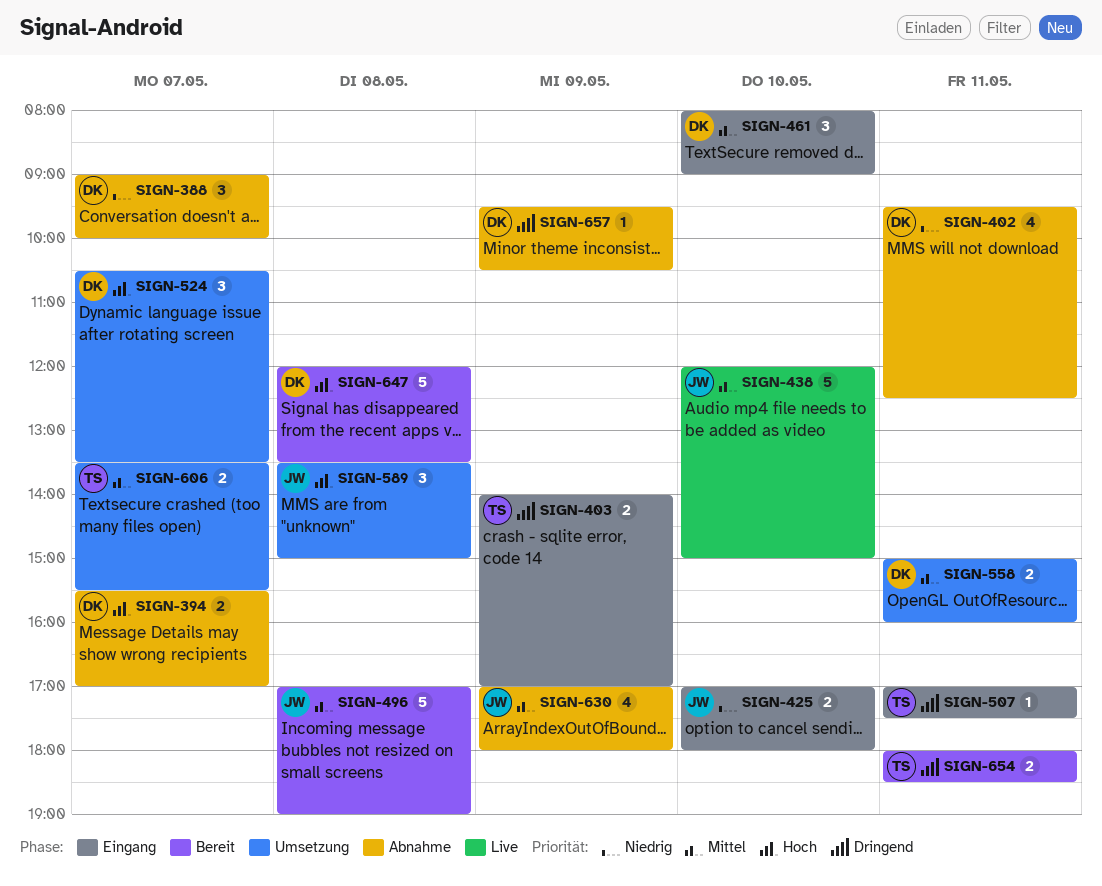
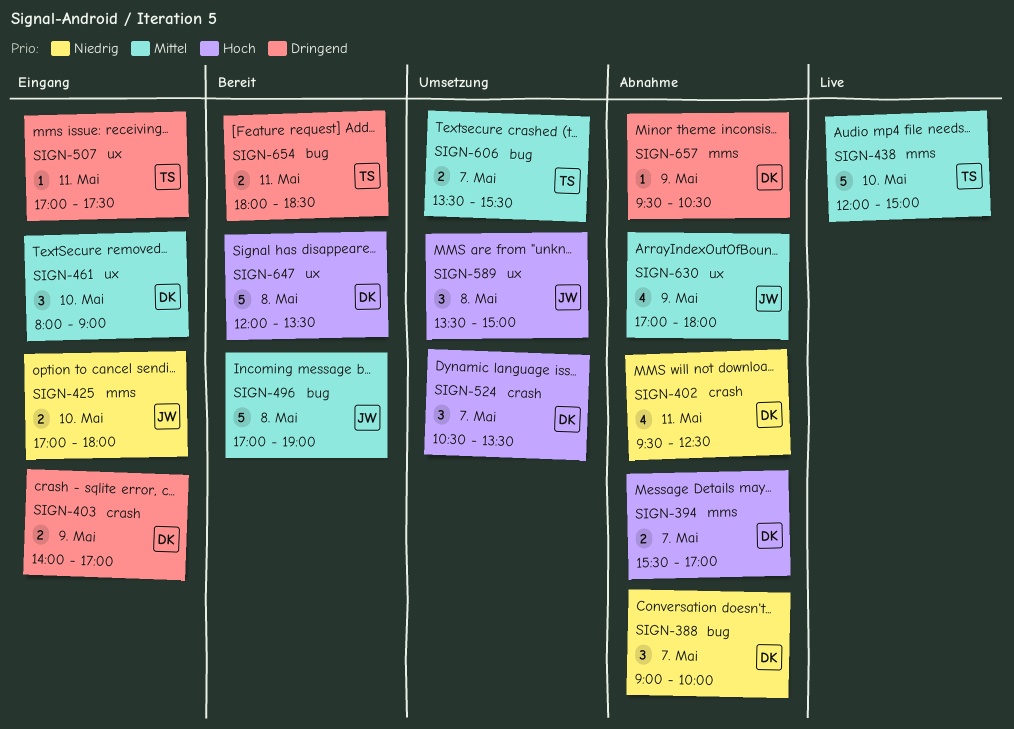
SIGN-403, owner: TS -> DK
SIGN-438, owner: JW -> TS
SIGN-558: present -> none

